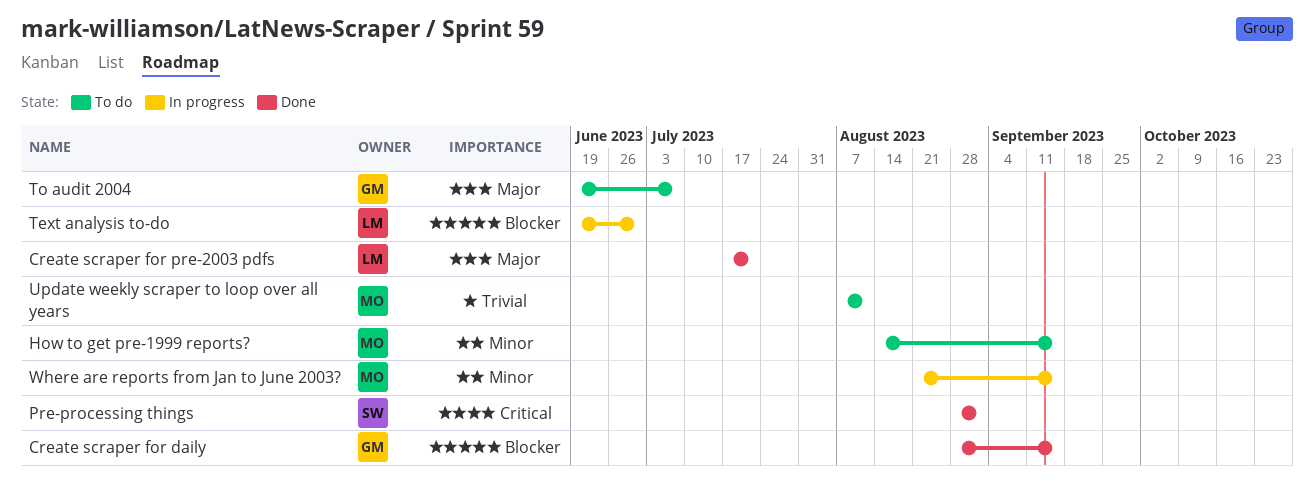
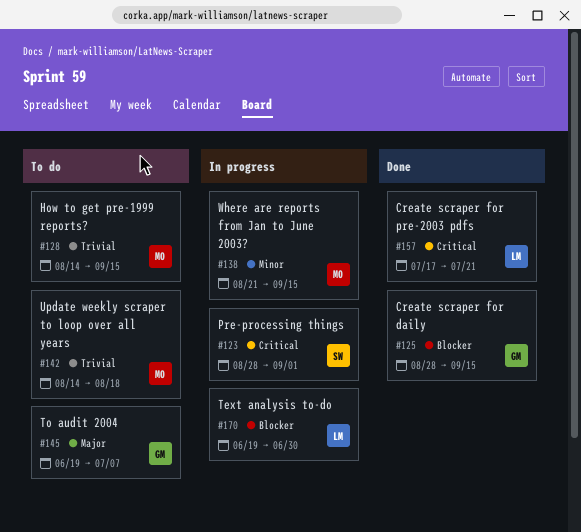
Create scraper for pre-2003 pdfs, priority: Major -> Critical
How to get pre-1999 reports?, priority: Minor -> Trivial
Pre-processing things, status: Done -> In progress
Update weekly scraper to loop over all years, start: Aug 7 -> Aug 14
Update weekly scraper to loop over all years, due: Aug 11 -> Aug 18

